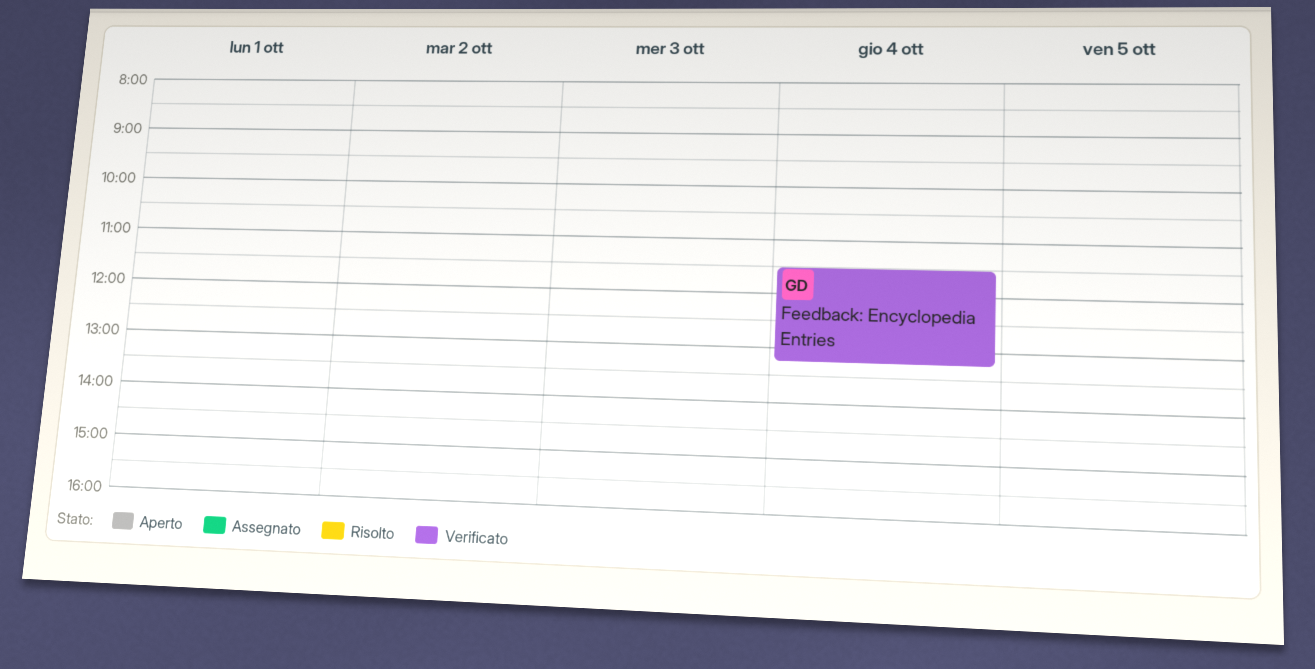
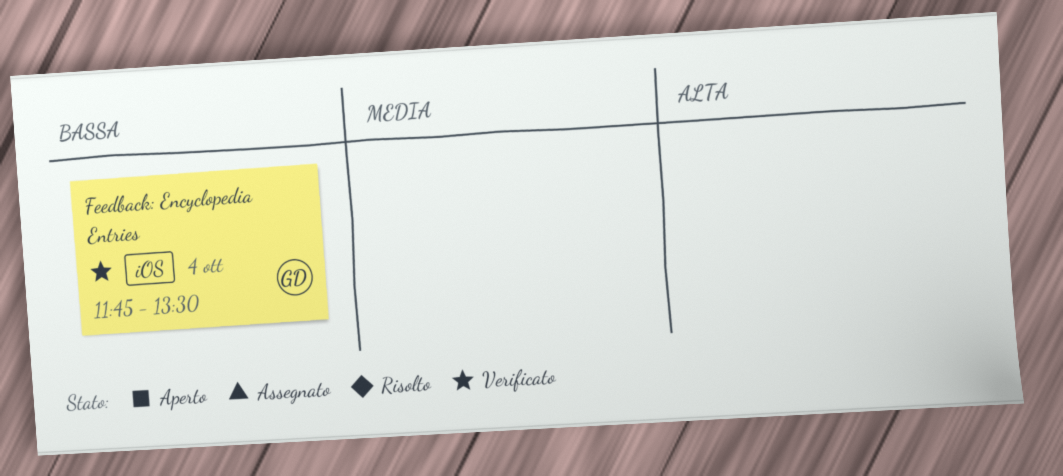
Feedback: Encyclopedia Entries, begins: 11:30 -> 11:45
Feedback: Encyclopedia Entries, ends: 13:15 -> 13:30

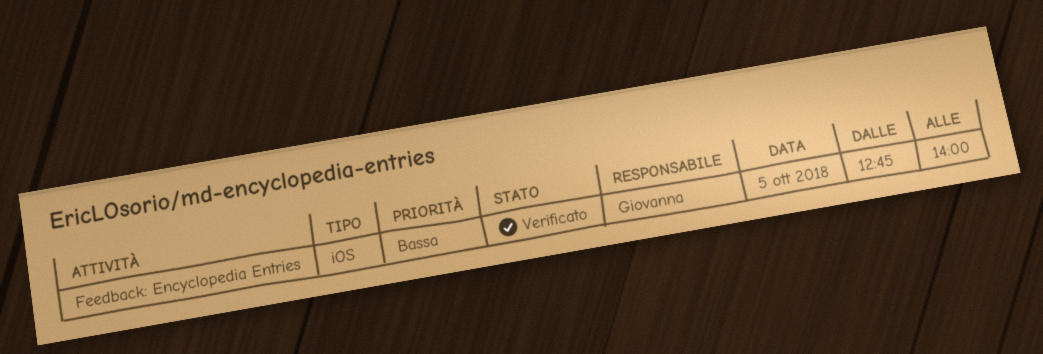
Feedback: Encyclopedia Entries, day: Oct 4 -> Oct 5
Feedback: Encyclopedia Entries, begins: 11:45 -> 12:45
Feedback: Encyclopedia Entries, ends: 13:30 -> 14:00

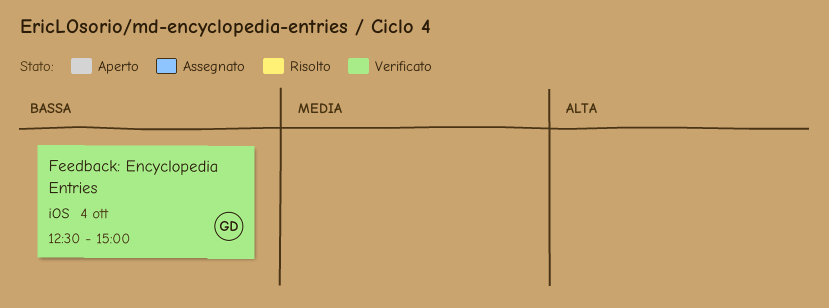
Feedback: Encyclopedia Entries, day: Oct 5 -> Oct 4
Feedback: Encyclopedia Entries, begins: 12:45 -> 12:30
Feedback: Encyclopedia Entries, ends: 14:00 -> 15:00

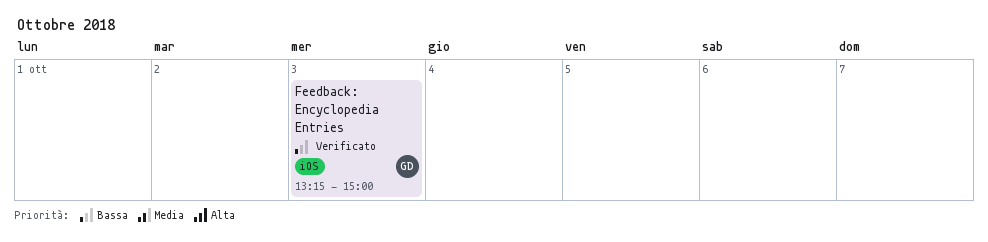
Feedback: Encyclopedia Entries, day: Oct 4 -> Oct 3
Feedback: Encyclopedia Entries, begins: 12:30 -> 13:15

